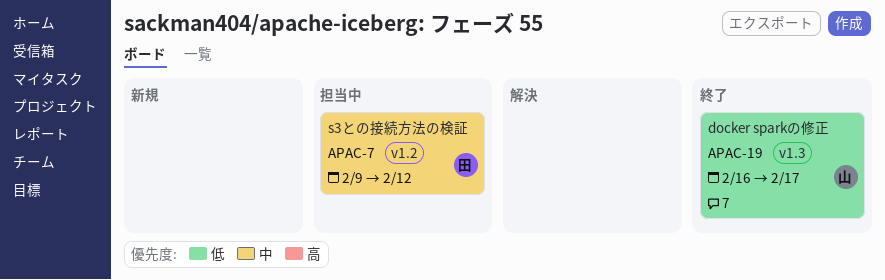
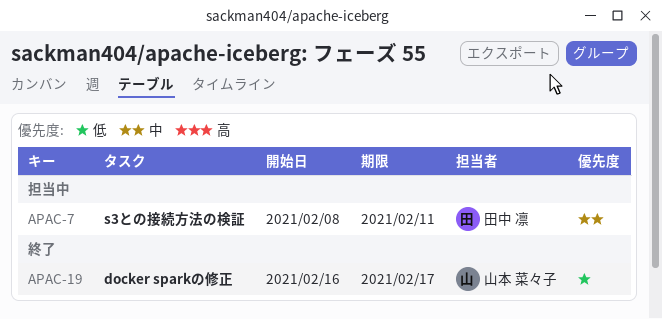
APAC-7, start: Feb 9 -> Feb 8
APAC-7, due: Feb 12 -> Feb 11

